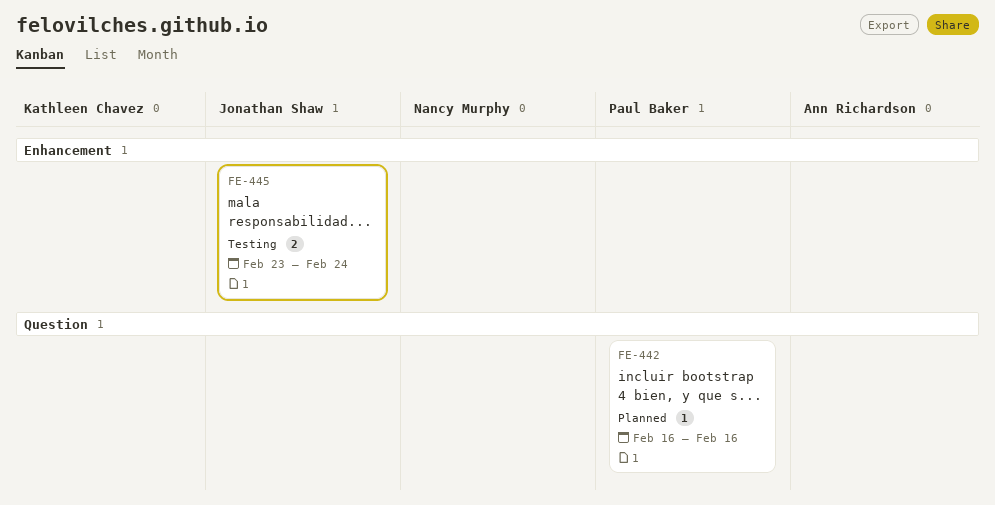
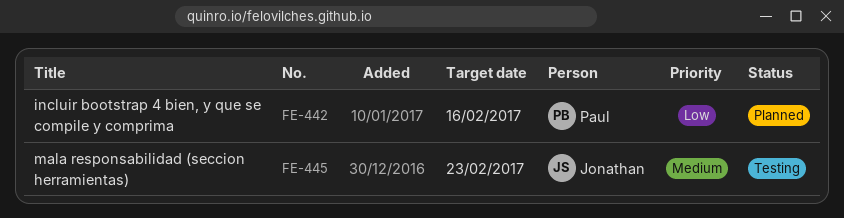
FE-445, due: Feb 24 -> Feb 23

